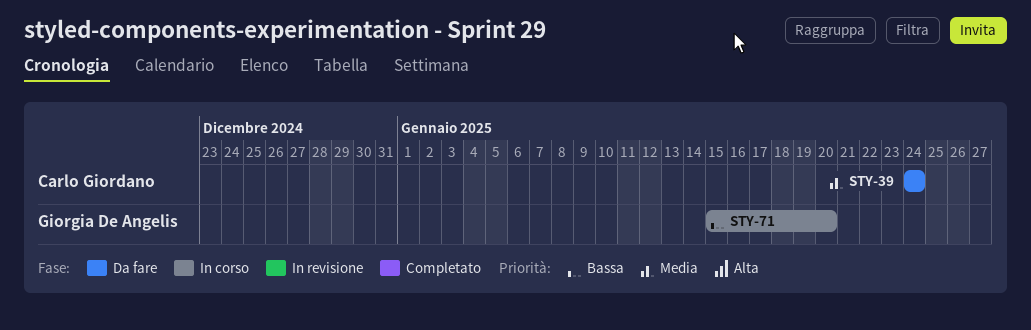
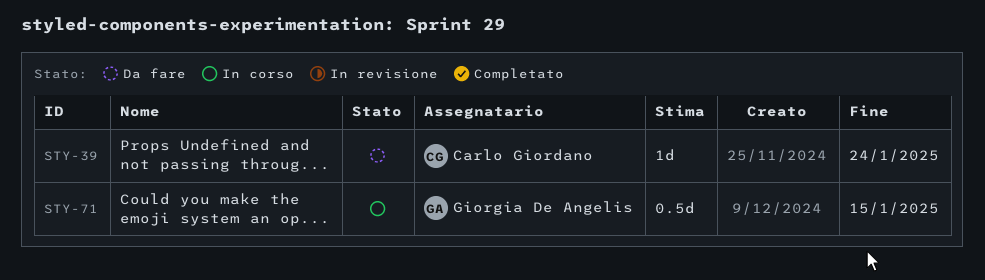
STY-71, due: Jan 20 -> Jan 15

